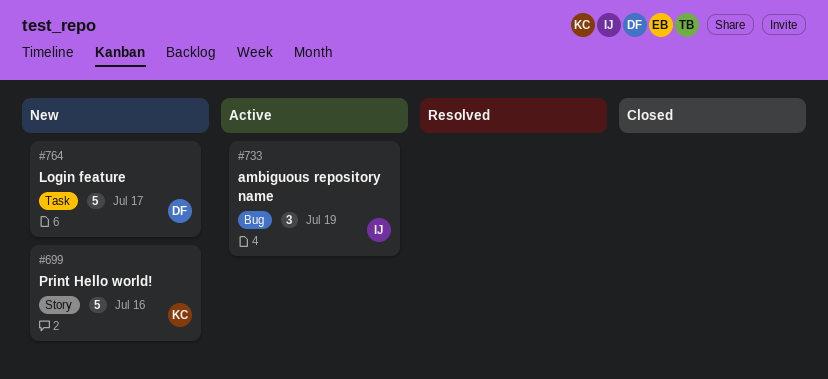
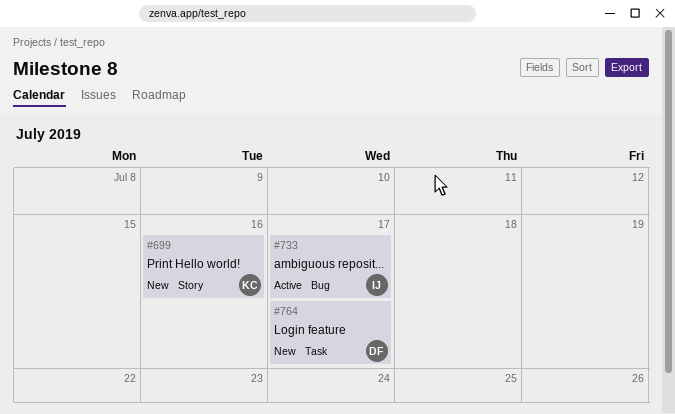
#733, due: Jul 19 -> Jul 17

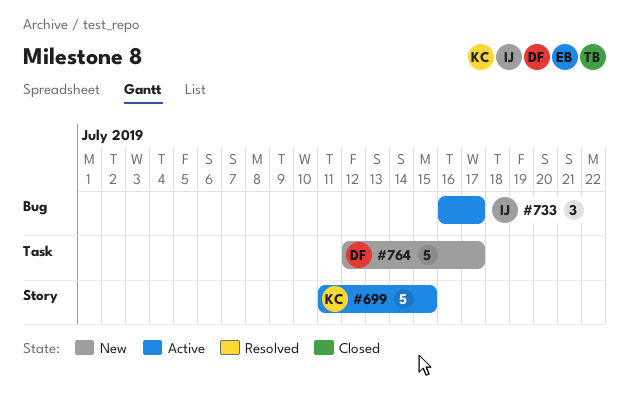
#699, status: New -> Active
#699, due: Jul 16 -> Jul 15

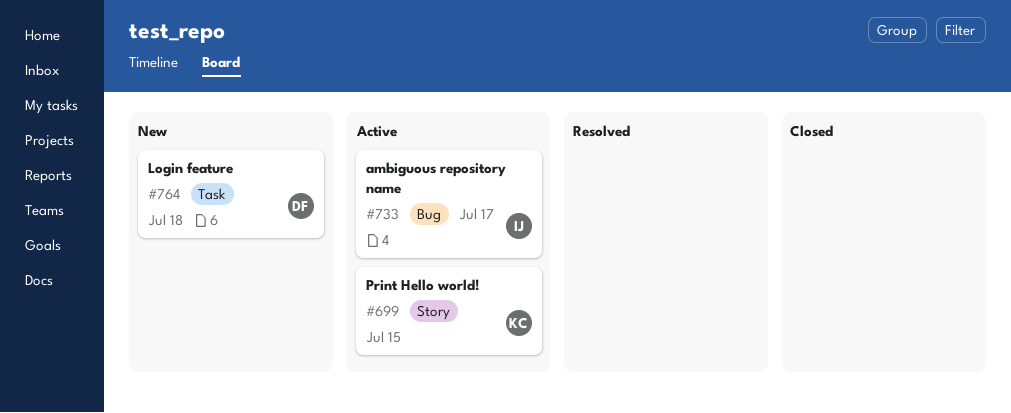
#764, due: Jul 17 -> Jul 18

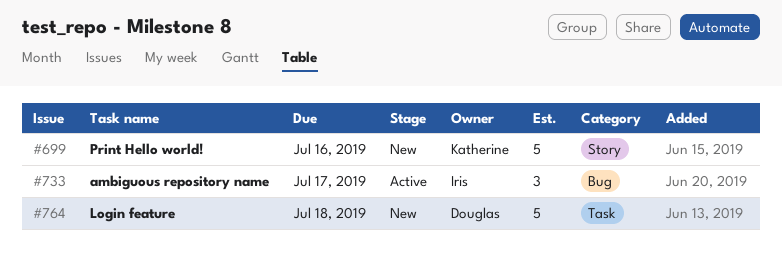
#699, status: Active -> New
#699, due: Jul 15 -> Jul 16

